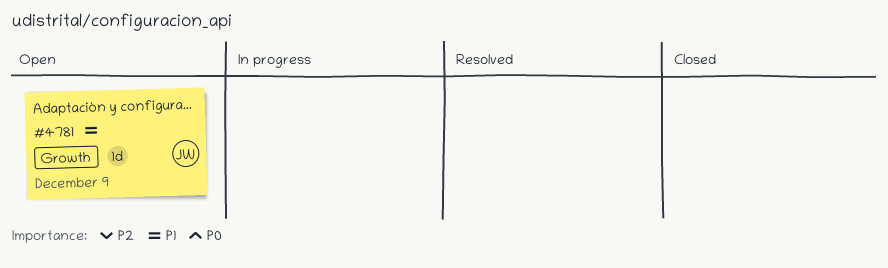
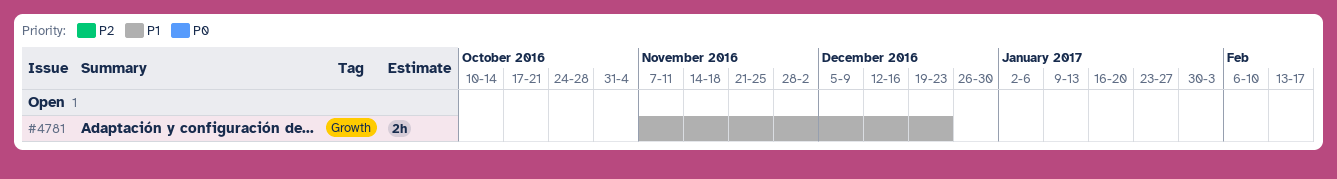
#4781, estimate: 1d -> 2h
#4781, due: Dec 9 -> Dec 23

